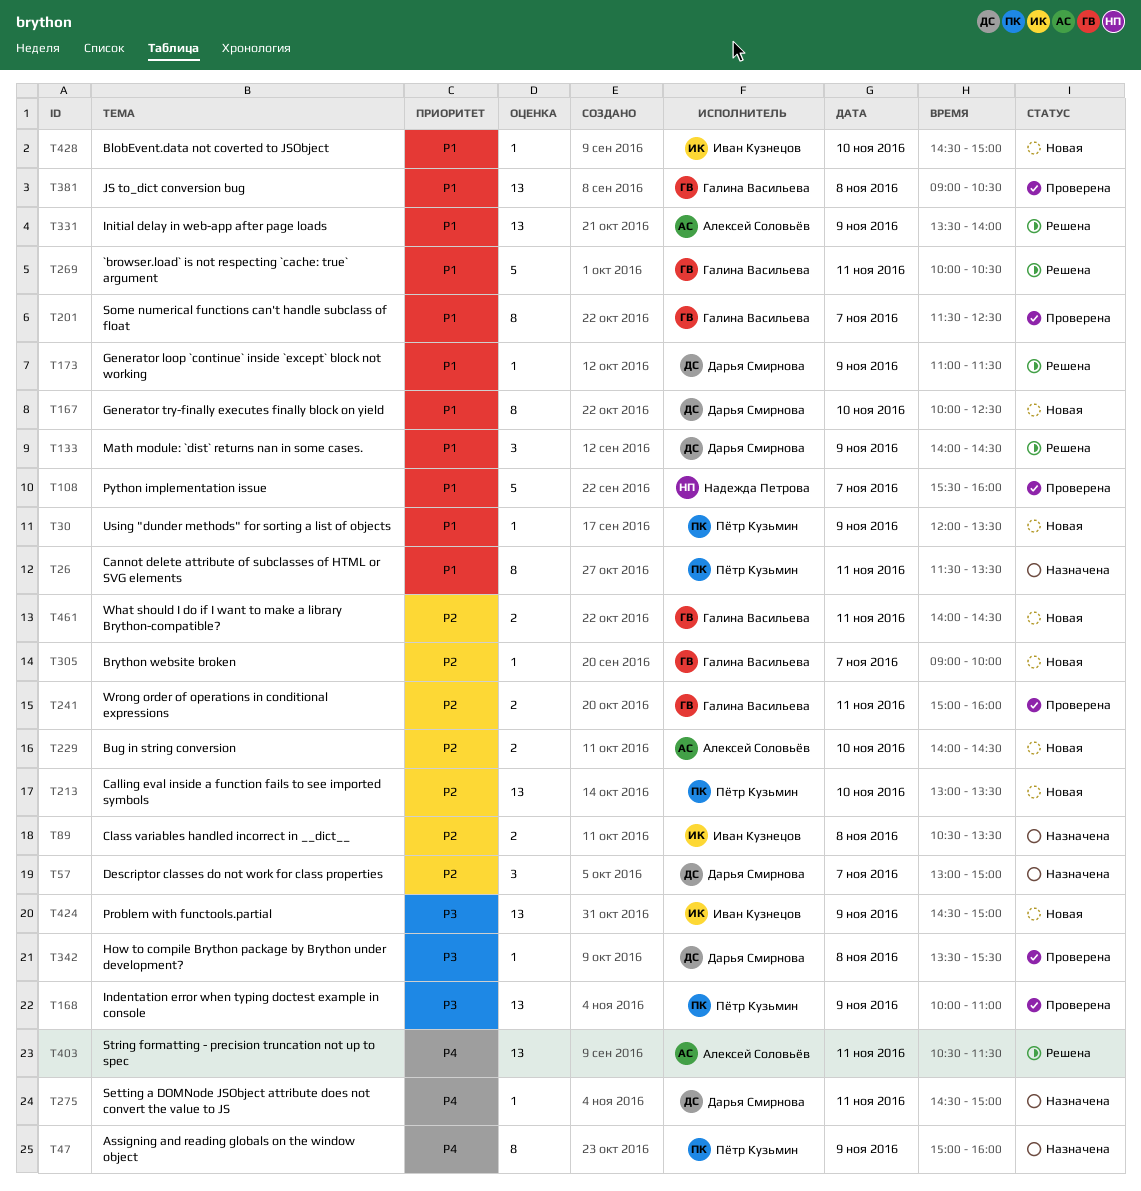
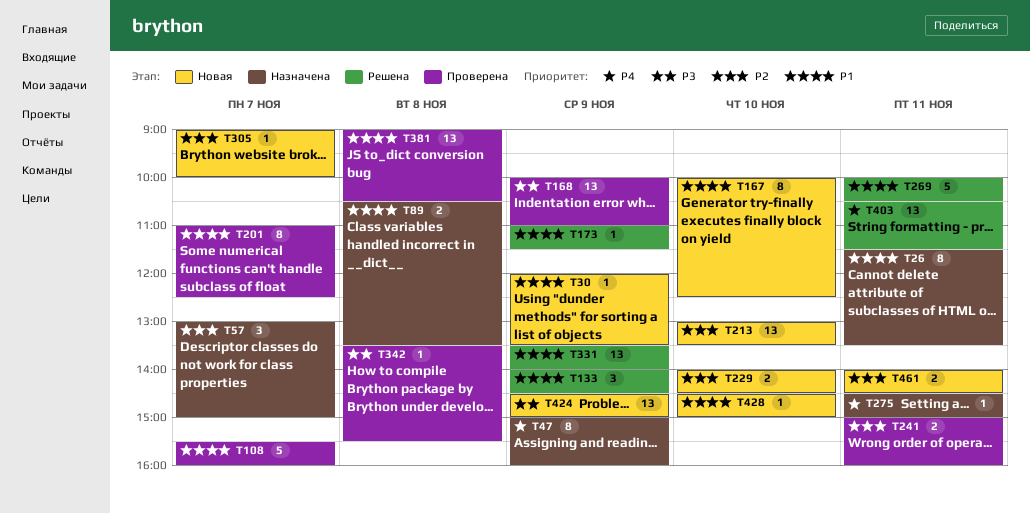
T89, priority: P2 -> P1
T201, begins: 11:30 -> 11:00

